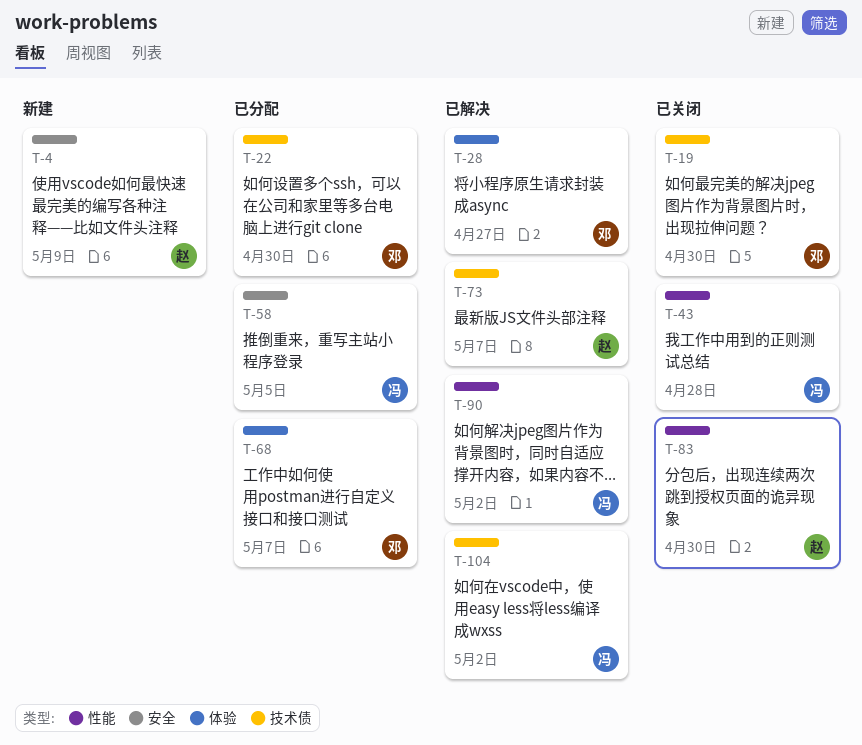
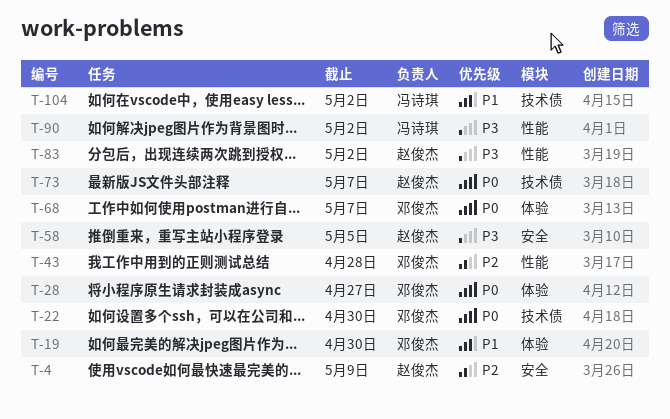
T-19, label: 技术债 -> 体验
T-43, owner: 冯诗琪 -> 邓俊杰
T-58, owner: 冯诗琪 -> 赵俊杰
T-83, due: Apr 30 -> May 2

